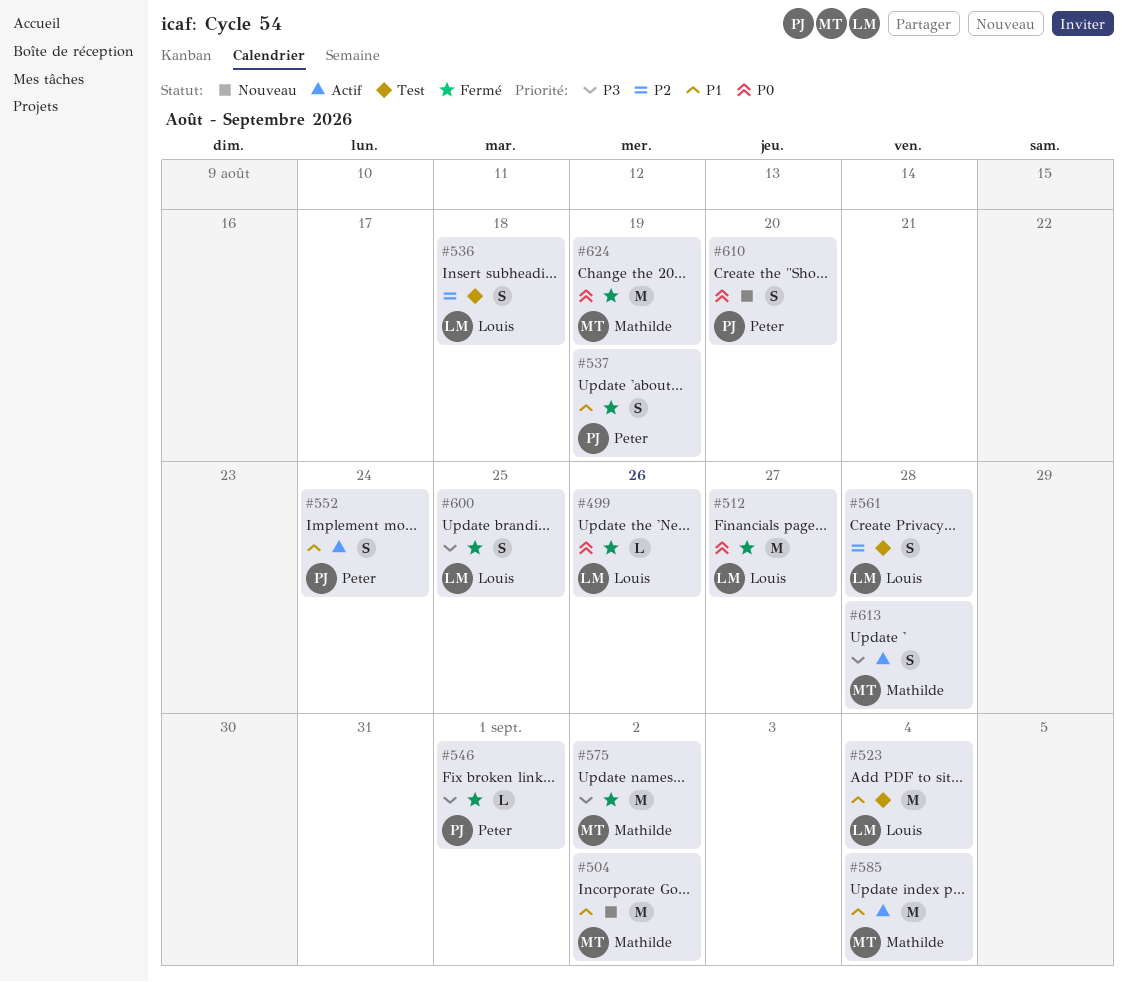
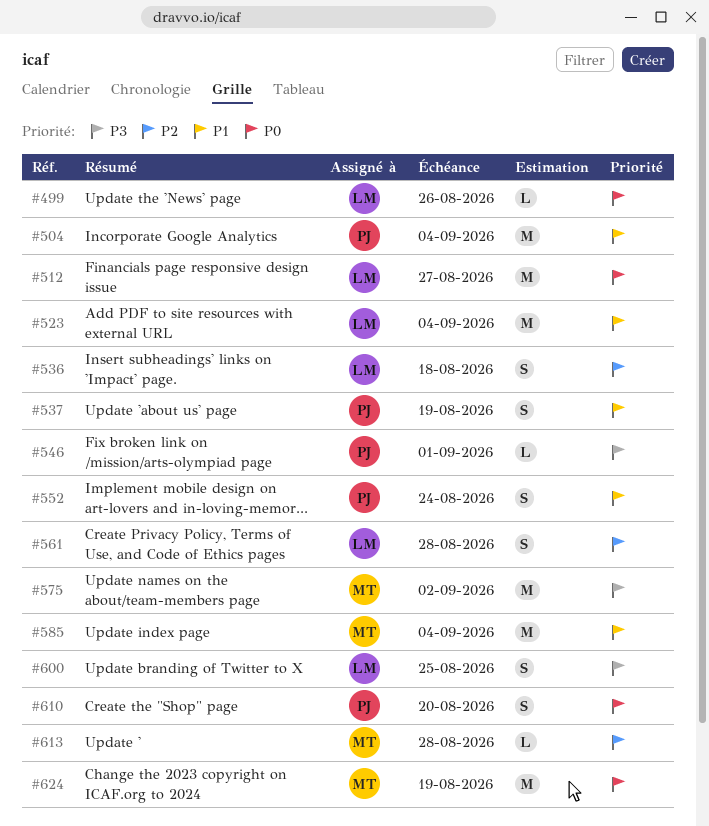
#504, owner: Mathilde -> Peter
#504, due: Sep 2 -> Sep 4
#613, priority: P3 -> P2
#613, estimate: S -> L

